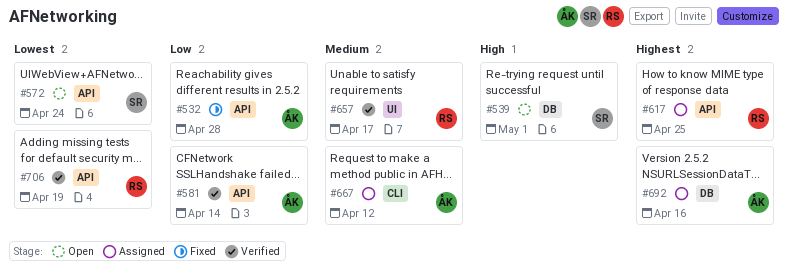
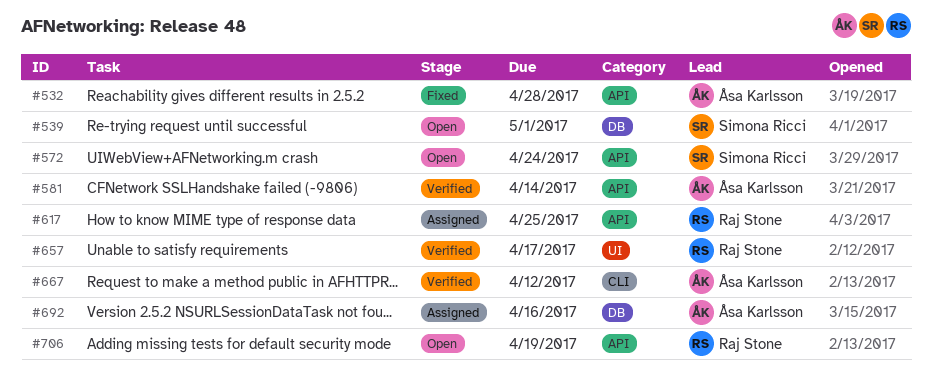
#667, status: Assigned -> Verified
#706, status: Verified -> Open

